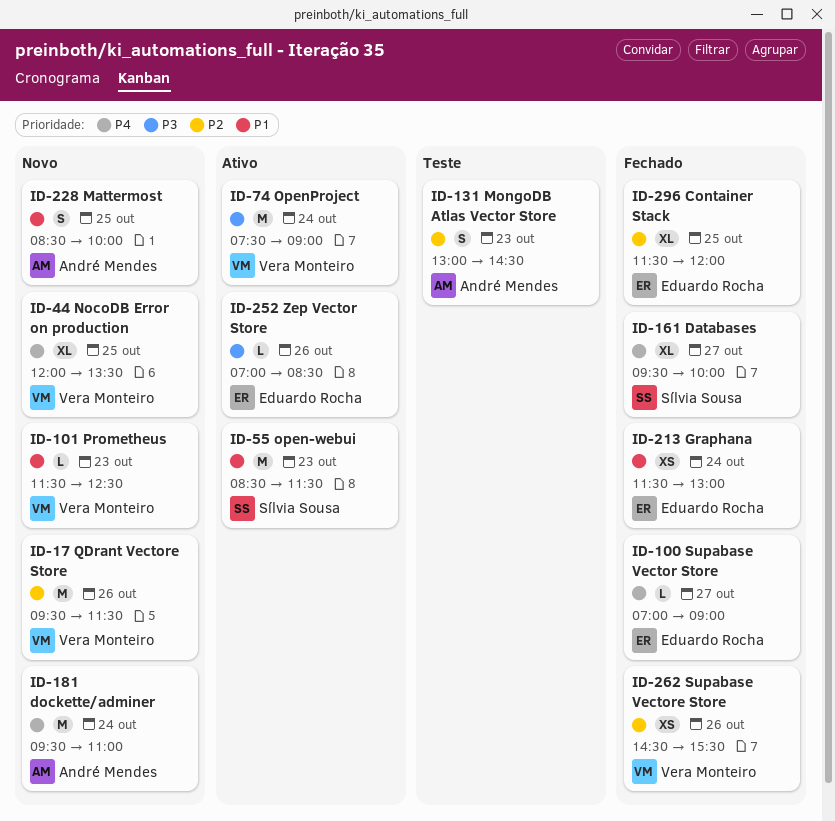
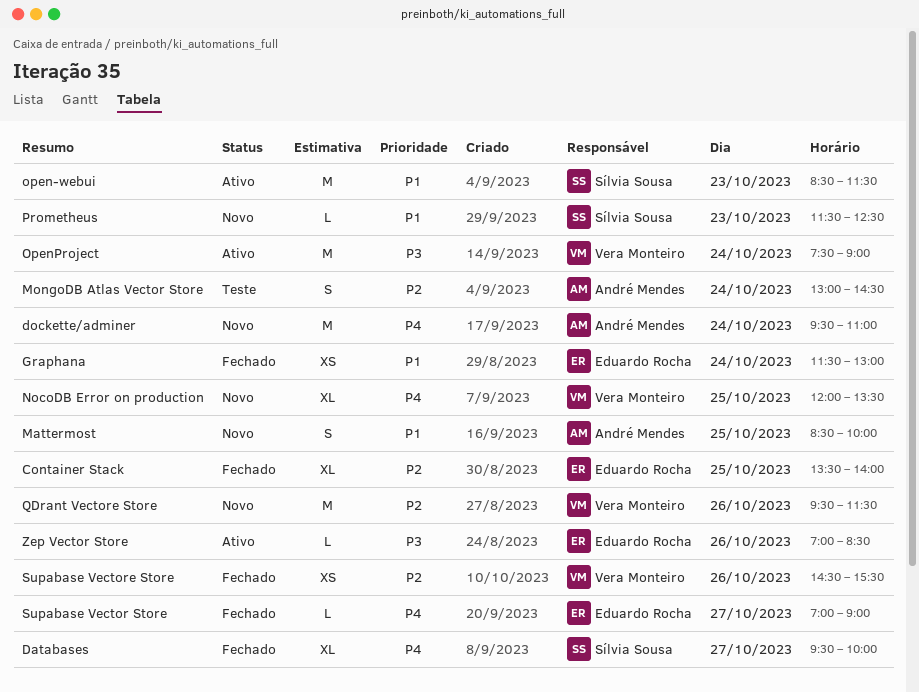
Container Stack, begins: 11:30 -> 13:30
Container Stack, ends: 12:00 -> 14:00
MongoDB Atlas Vector Store, day: Oct 23 -> Oct 24
Prometheus, owner: Vera Monteiro -> Sílvia Sousa

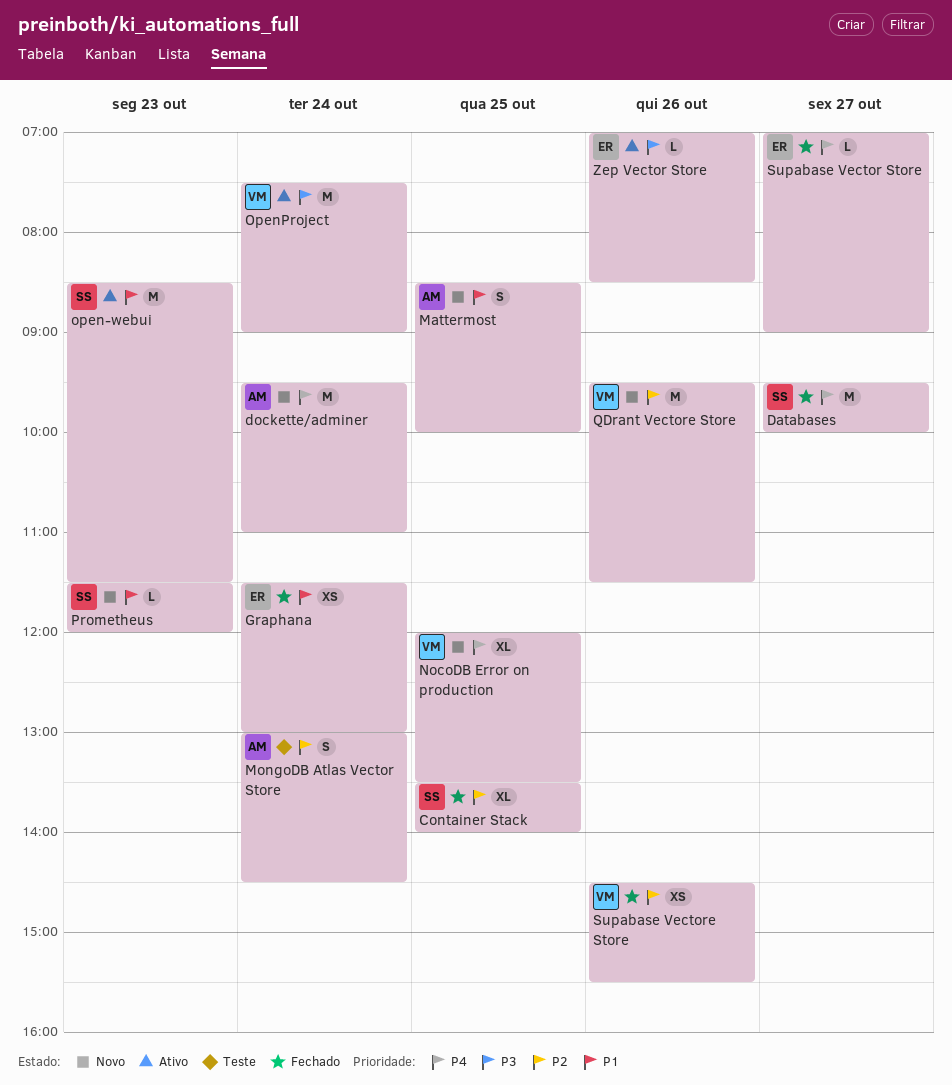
Container Stack, owner: Eduardo Rocha -> Sílvia Sousa
Databases, estimate: XL -> M
Prometheus, ends: 12:30 -> 12:00

